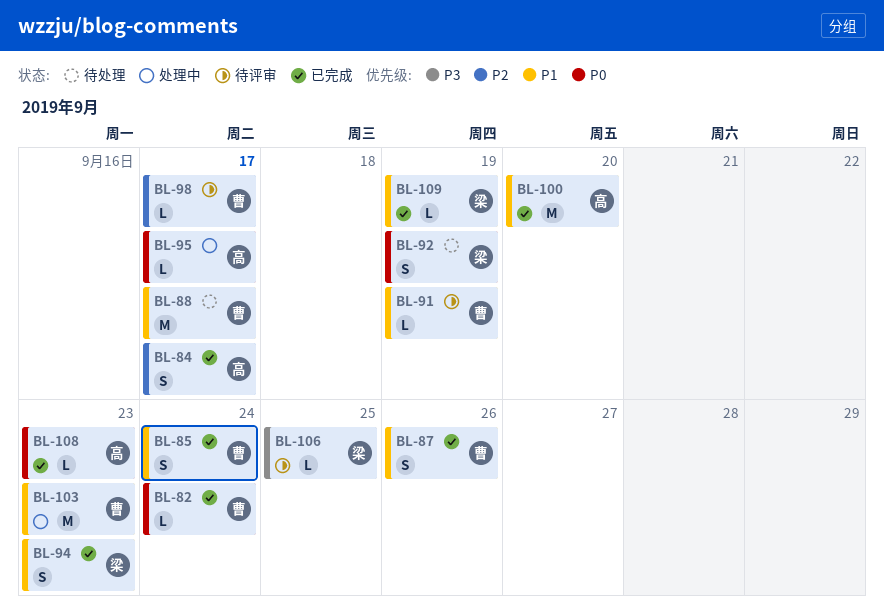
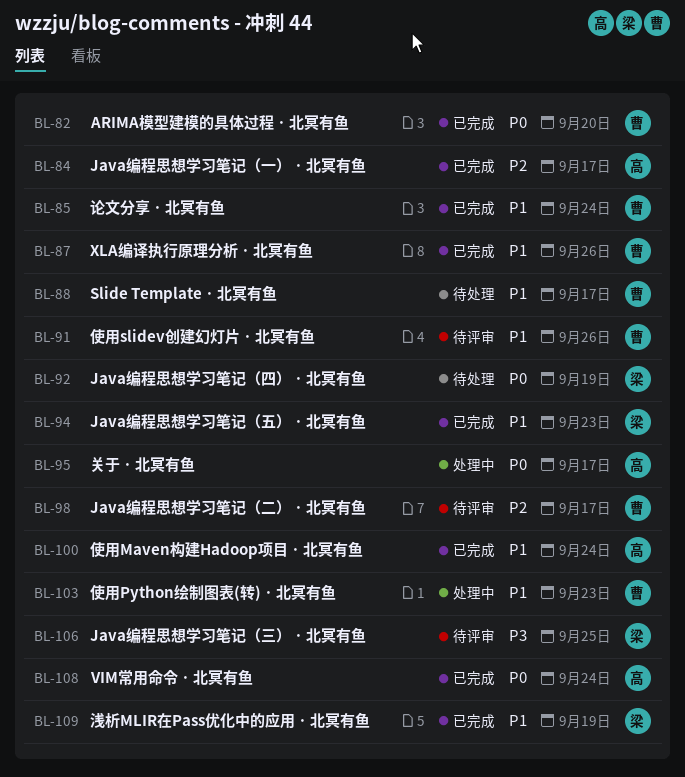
BL-82, due: Sep 24 -> Sep 20
BL-91, due: Sep 19 -> Sep 26
BL-100, due: Sep 20 -> Sep 24
BL-108, due: Sep 23 -> Sep 24

